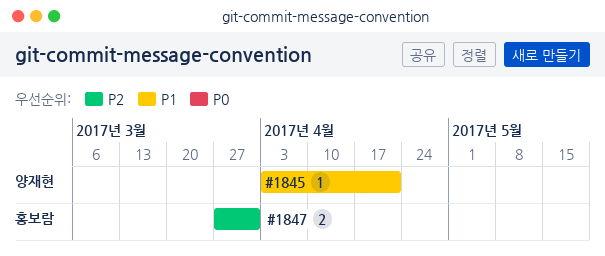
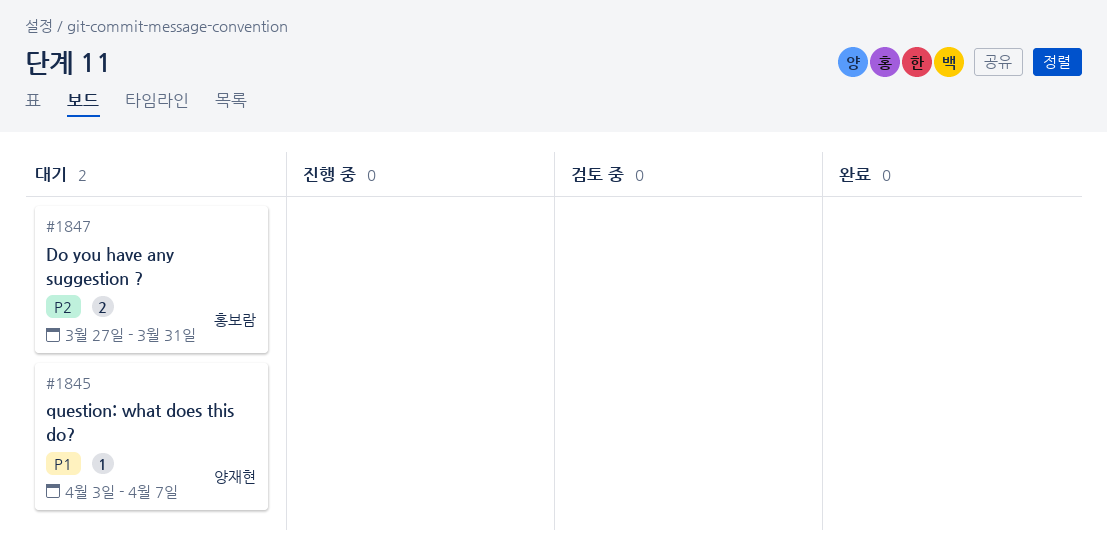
#1845, due: Apr 21 -> Apr 7

